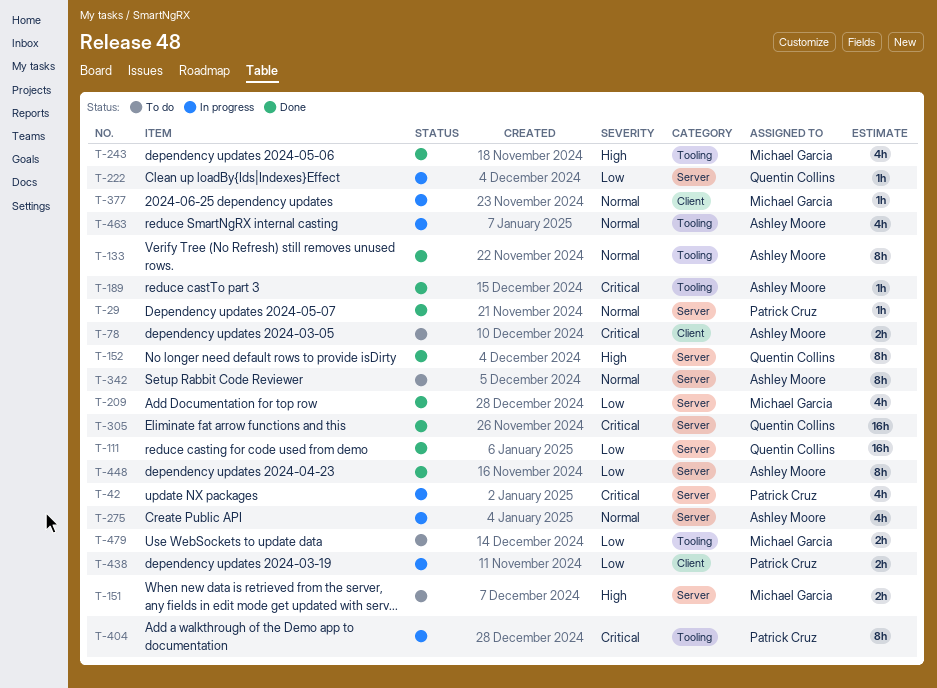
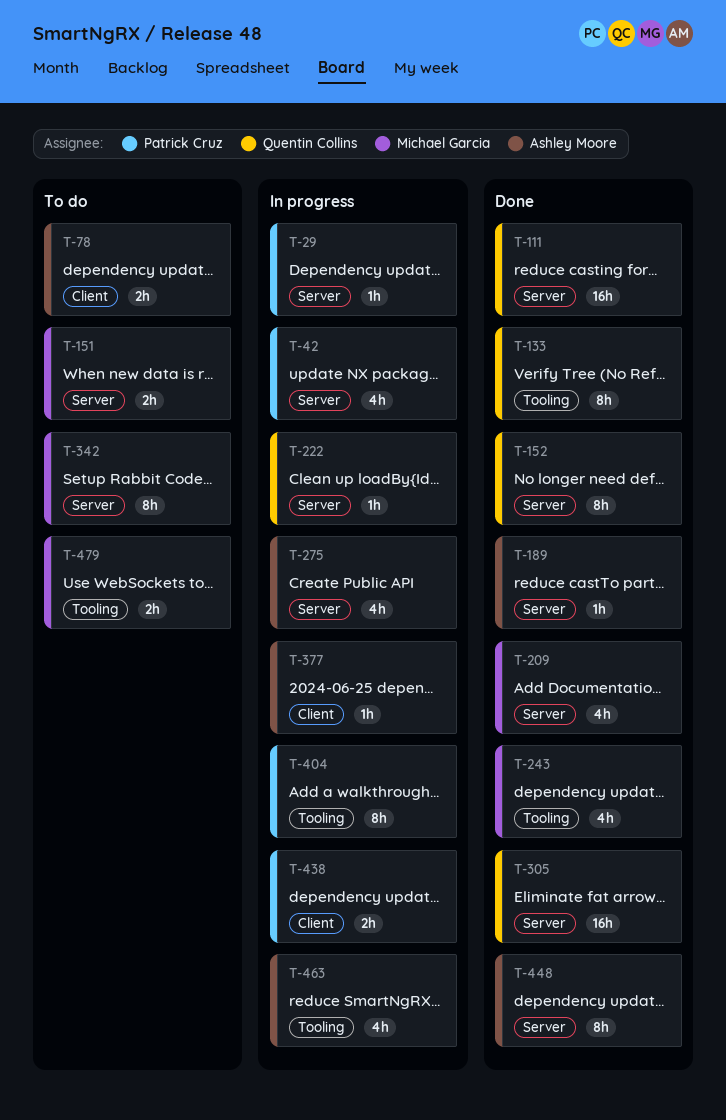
T-29, status: Done -> In progress
T-133, owner: Ashley Moore -> Quentin Collins
T-189, label: Tooling -> Server
T-342, owner: Ashley Moore -> Michael Garcia
T-377, owner: Michael Garcia -> Ashley Moore

